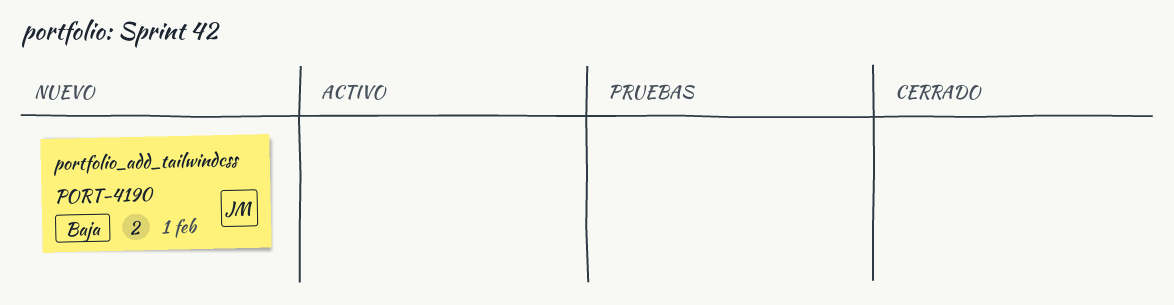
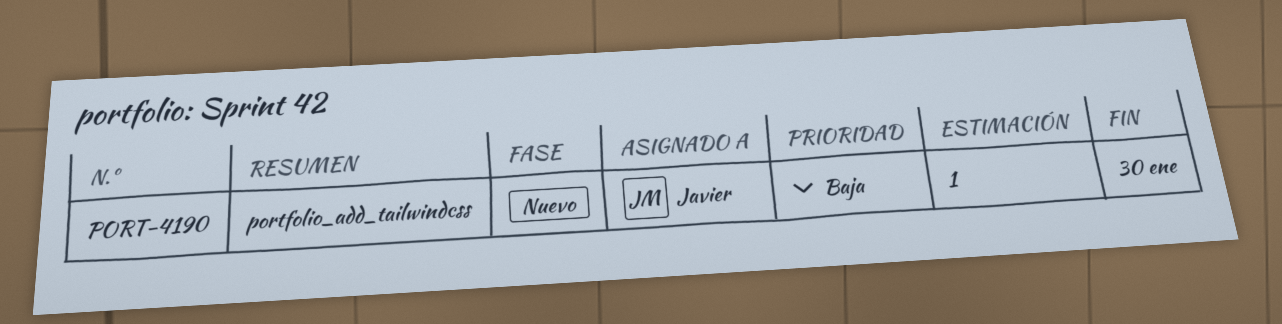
PORT-4190, estimate: 2 -> 1
PORT-4190, due: Feb 1 -> Jan 30

